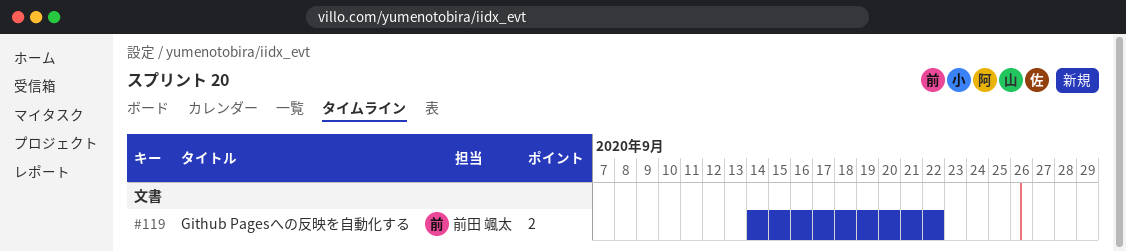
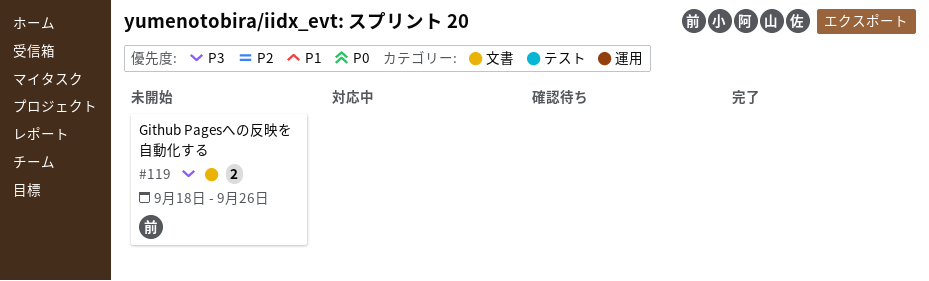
#119, start: Sep 14 -> Sep 18
#119, due: Sep 22 -> Sep 26

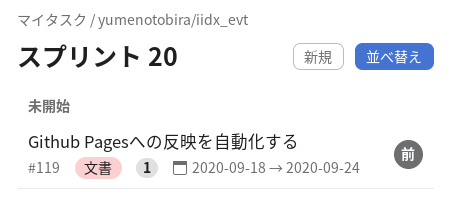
#119, estimate: 2 -> 1
#119, due: Sep 26 -> Sep 24

